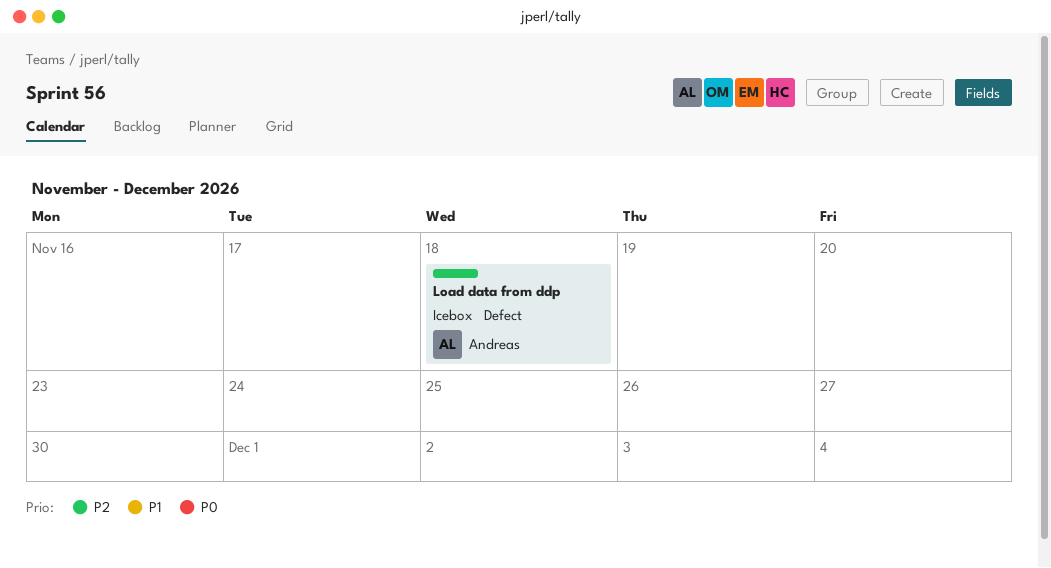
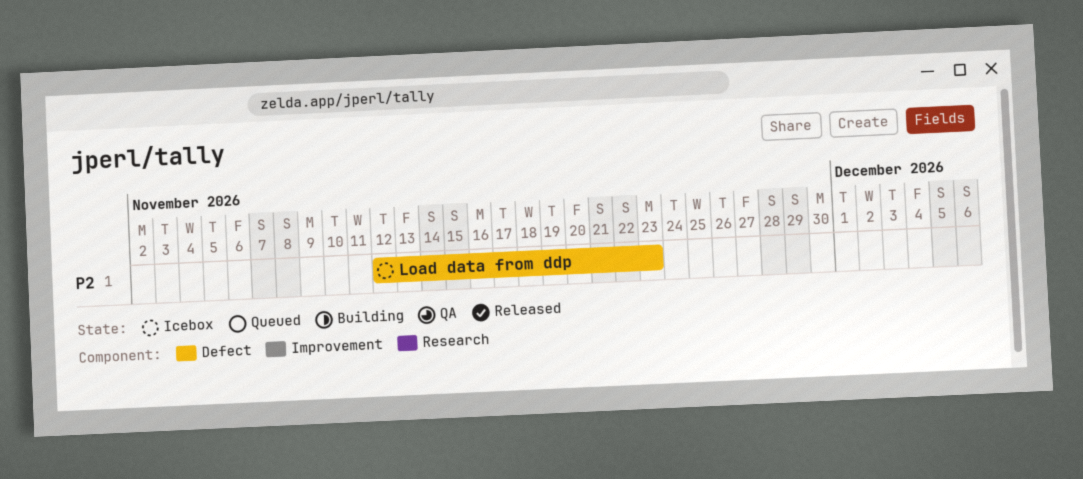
Load data from ddp, due: Nov 18 -> Nov 23

